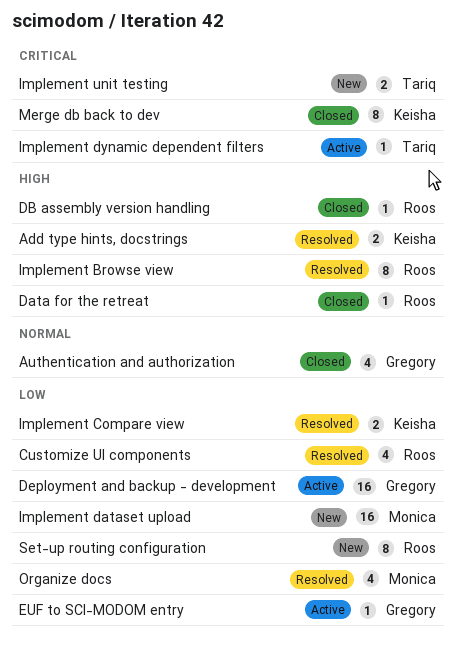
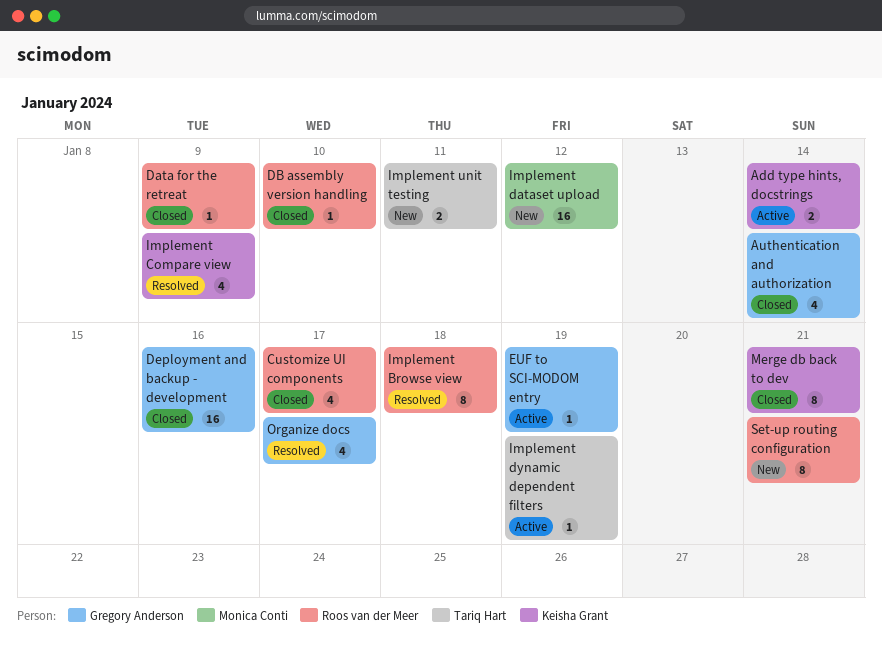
Add type hints, docstrings, status: Resolved -> Active
Customize UI components, status: Resolved -> Closed
Deployment and backup - development, status: Active -> Closed
Implement Compare view, estimate: 2 -> 4
Organize docs, owner: Monica Conti -> Gregory Anderson

